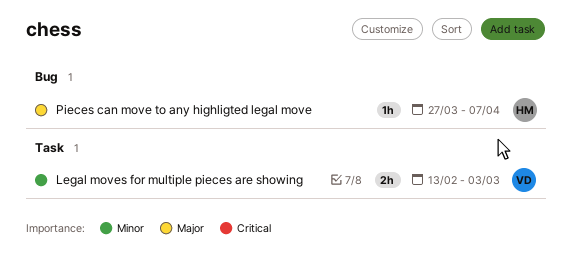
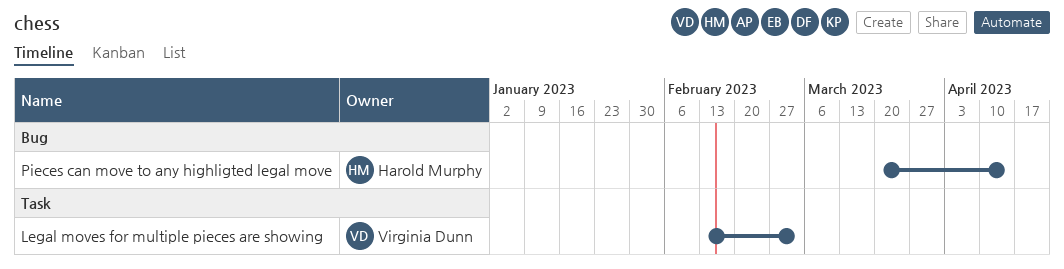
Pieces can move to any highligted legal move, start: Mar 27 -> Mar 20
Pieces can move to any highligted legal move, due: Apr 7 -> Apr 14

